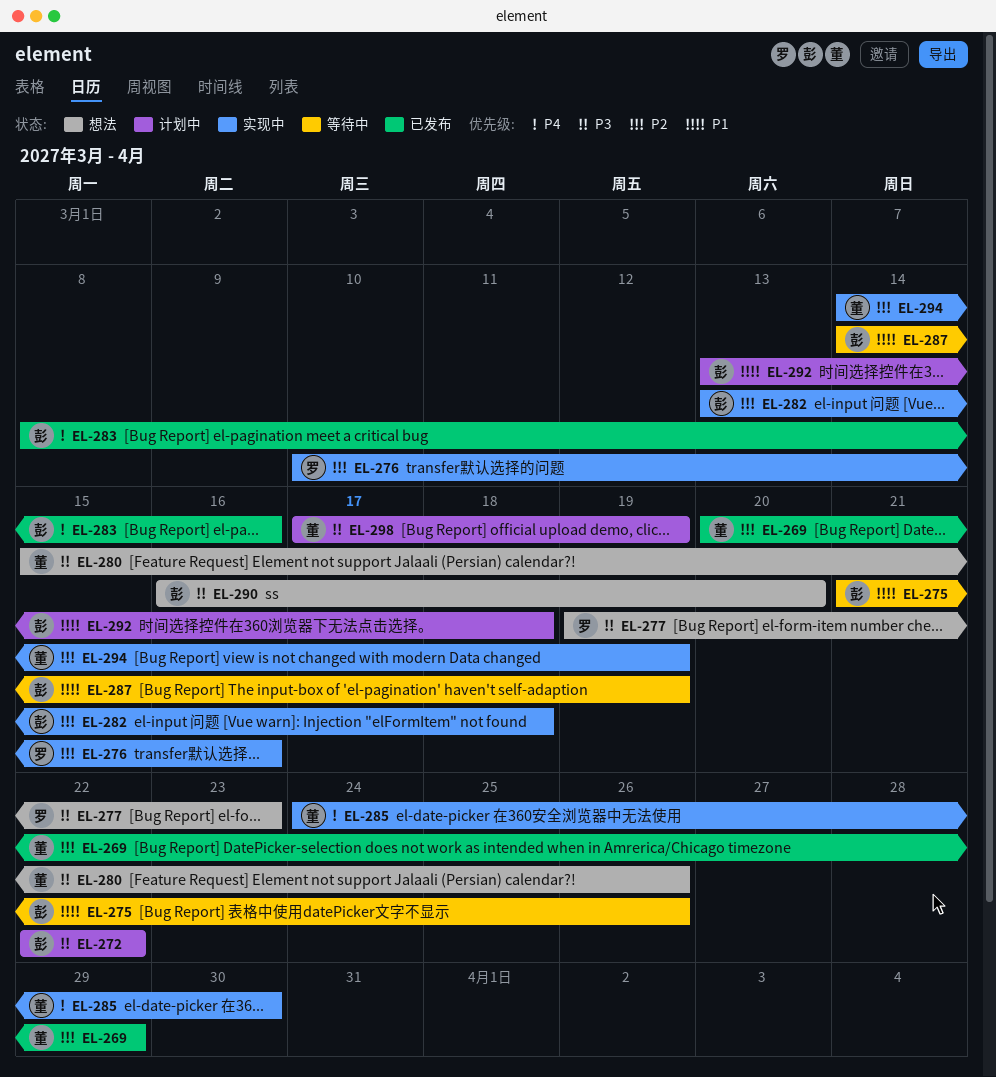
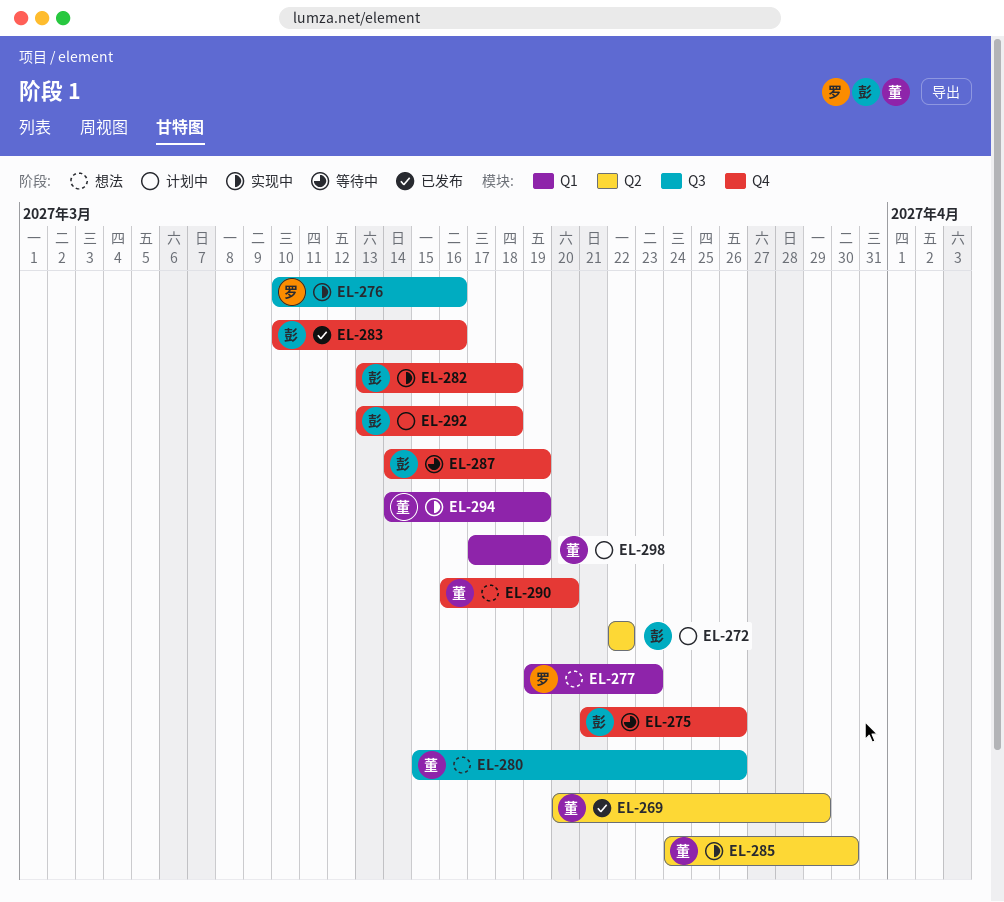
EL-283, start: Mar 8 -> Mar 10
EL-290, owner: 彭 -> 董

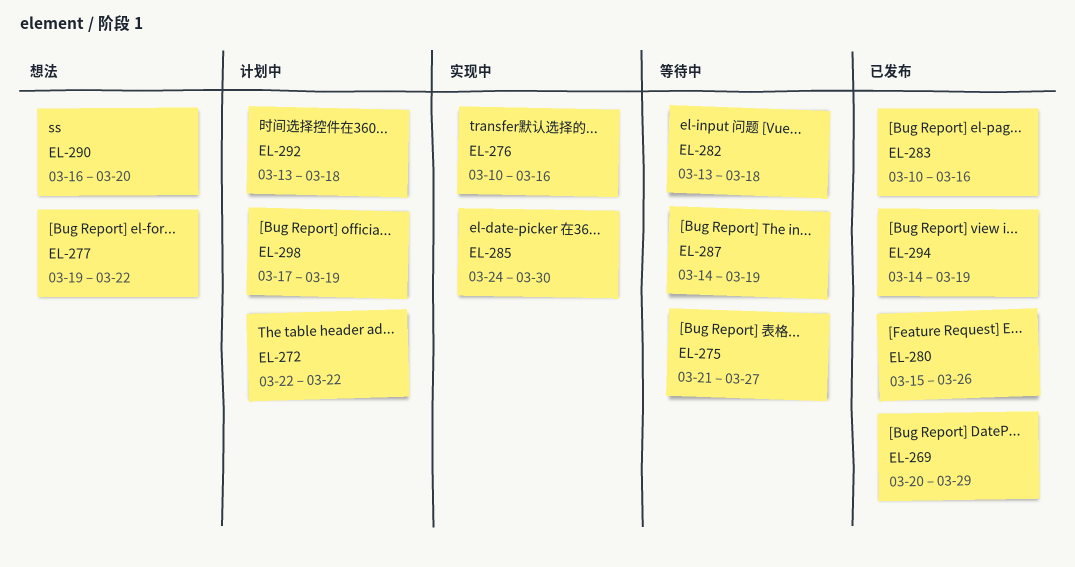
EL-275, due: Mar 26 -> Mar 27
EL-277, due: Mar 23 -> Mar 22
EL-280, status: 想法 -> 已发布
EL-282, status: 实现中 -> 等待中
EL-294, status: 实现中 -> 已发布

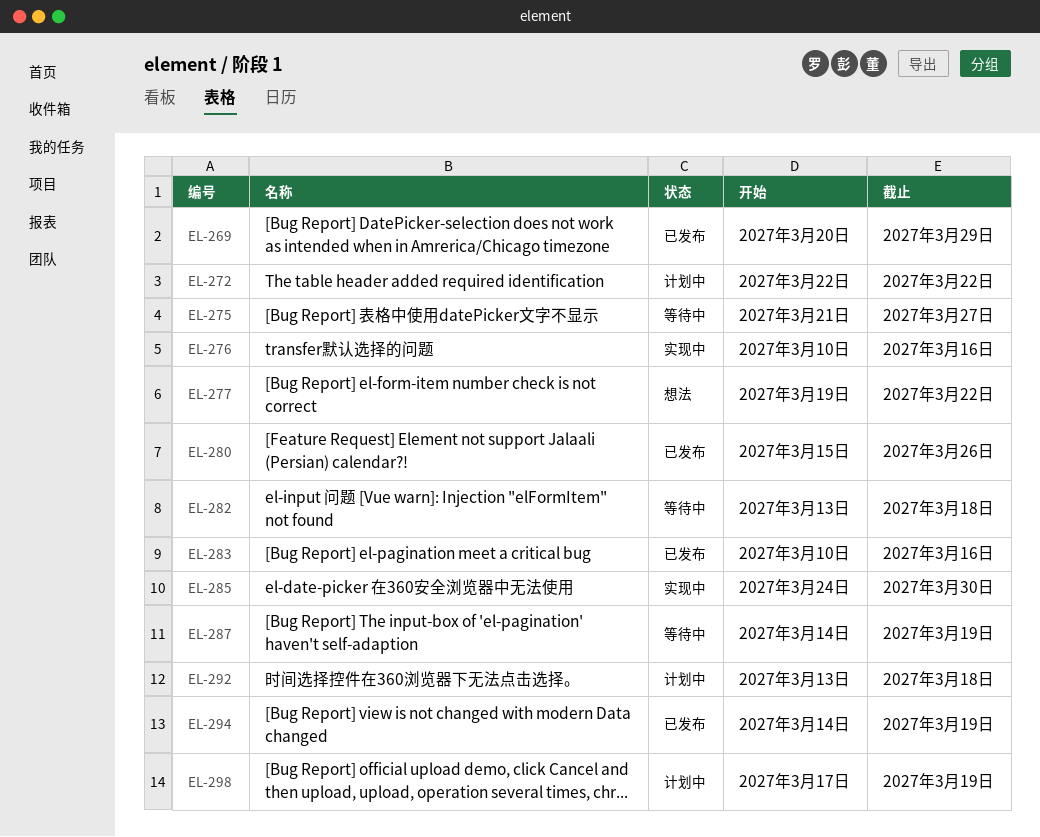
EL-290: present -> none

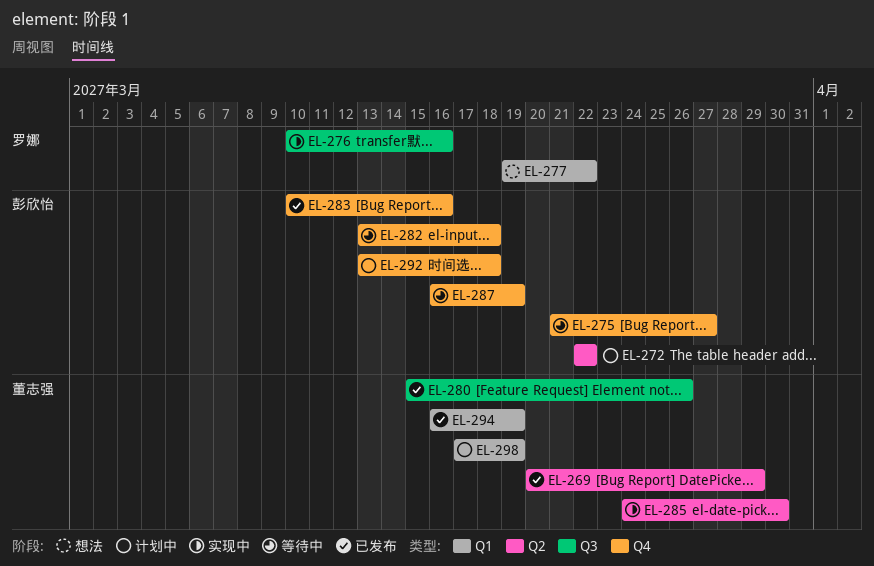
EL-287, start: Mar 14 -> Mar 16
EL-294, start: Mar 14 -> Mar 16

